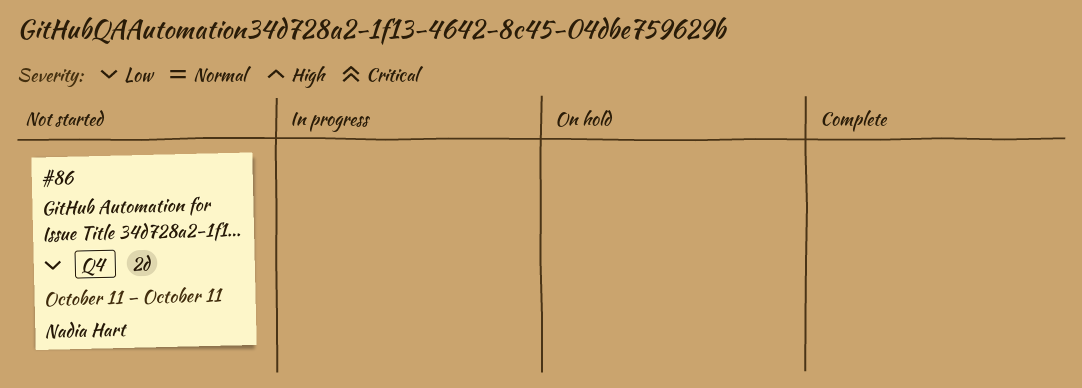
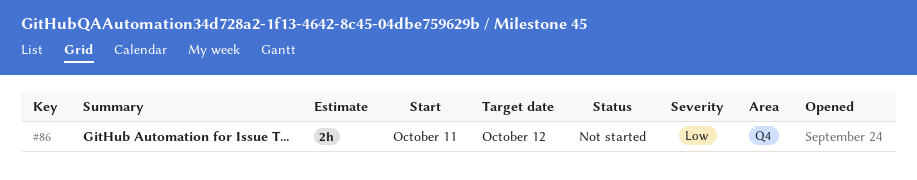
#86, estimate: 2d -> 2h
#86, due: Oct 11 -> Oct 12

